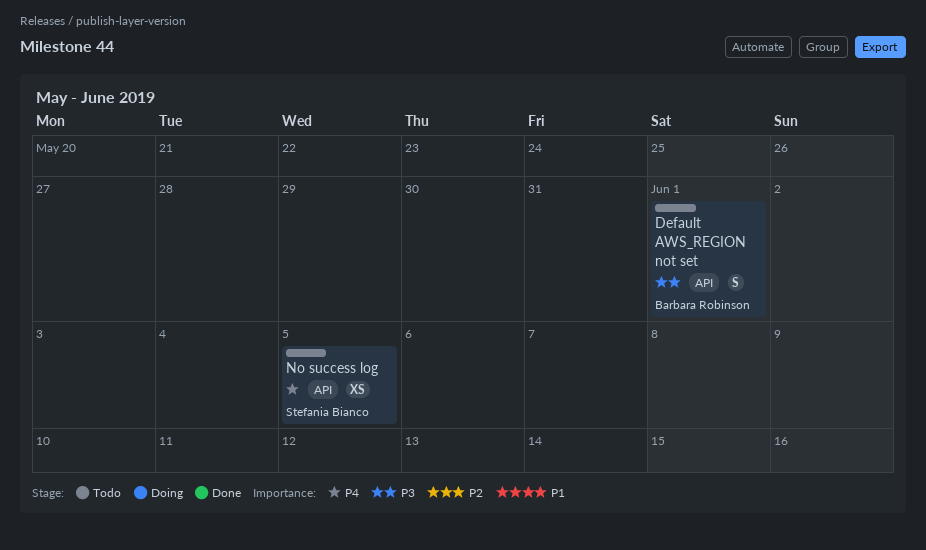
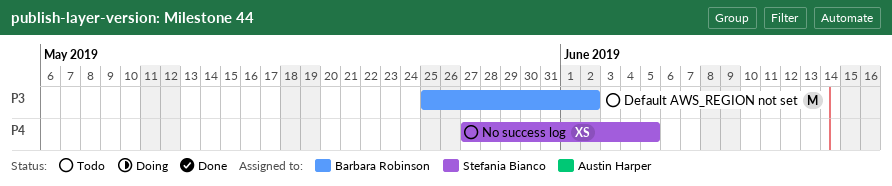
Default AWS_REGION not set, estimate: S -> M
Default AWS_REGION not set, due: Jun 1 -> Jun 2

